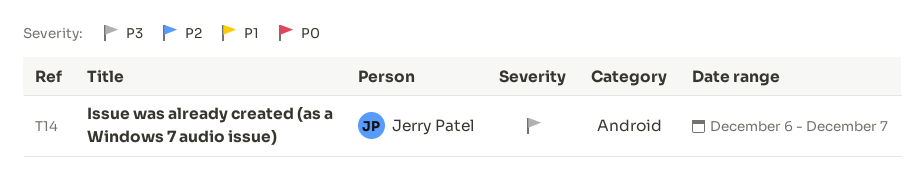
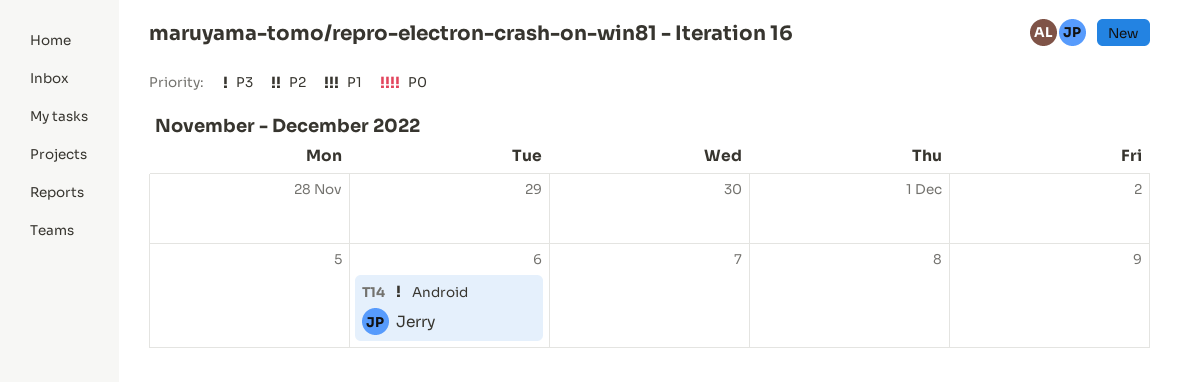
T14, due: Dec 7 -> Dec 6

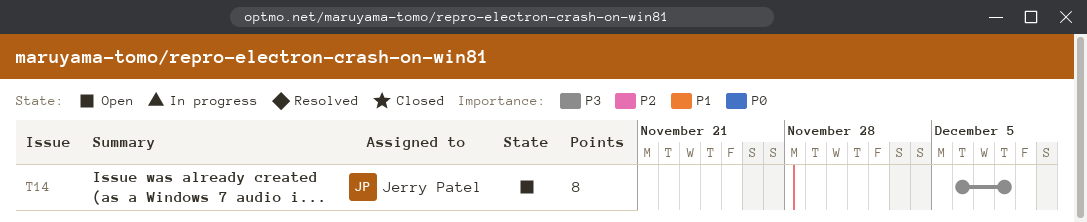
T14, due: Dec 6 -> Dec 8

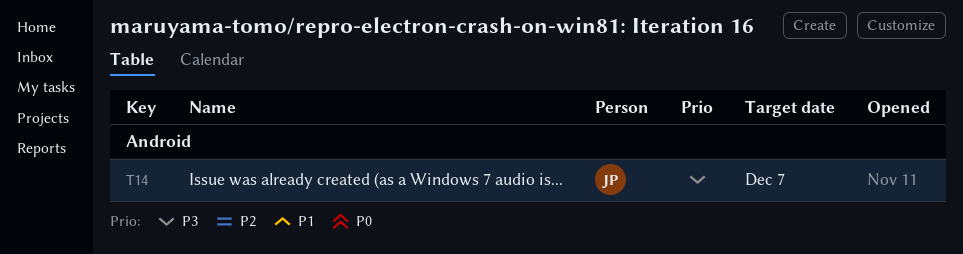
T14, due: Dec 8 -> Dec 7

